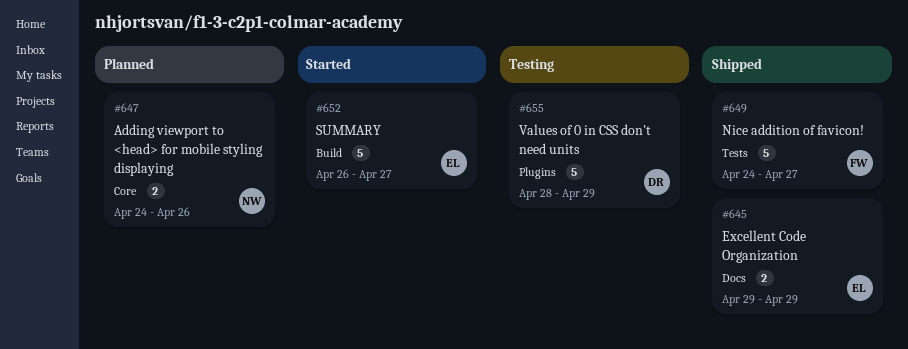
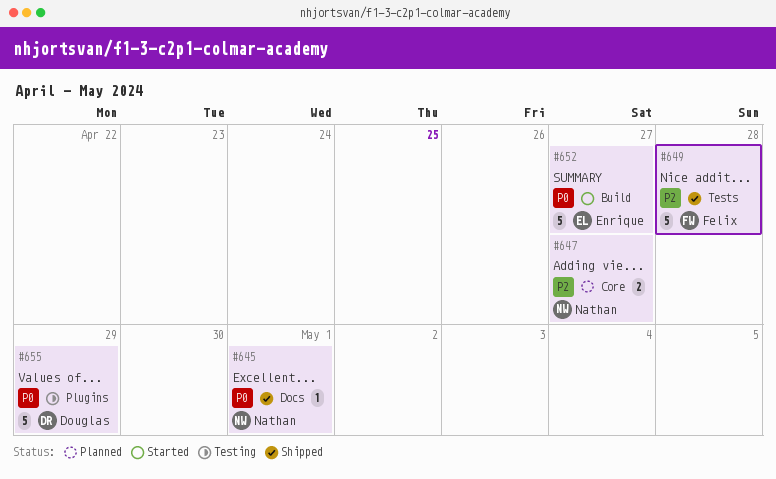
#645, owner: Enrique -> Nathan
#645, estimate: 2 -> 1
#645, due: Apr 29 -> May 1
#647, due: Apr 26 -> Apr 27
#649, due: Apr 27 -> Apr 28

